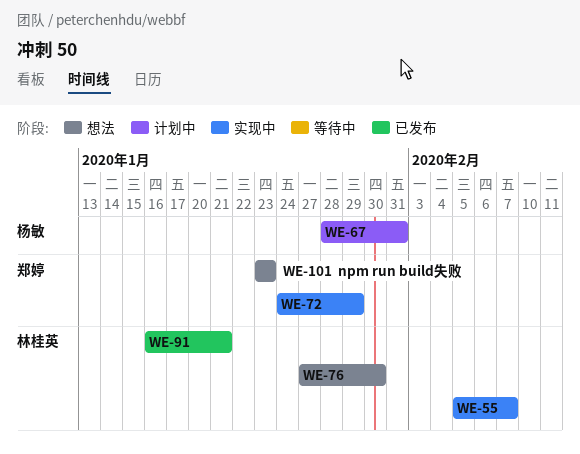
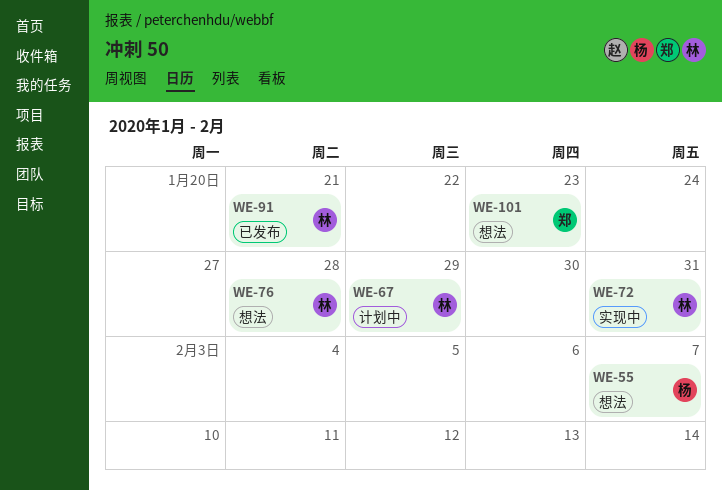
WE-55, status: 实现中 -> 想法
WE-55, owner: 林桂英 -> 杨敏
WE-67, owner: 杨敏 -> 林桂英
WE-67, due: Jan 31 -> Jan 29
WE-72, owner: 郑婷 -> 林桂英
WE-72, due: Jan 29 -> Jan 31
WE-76, due: Jan 30 -> Jan 28

